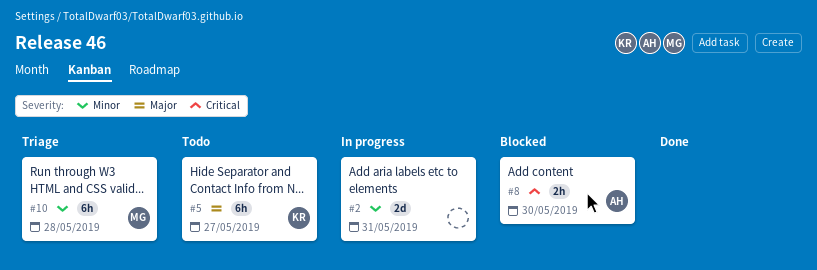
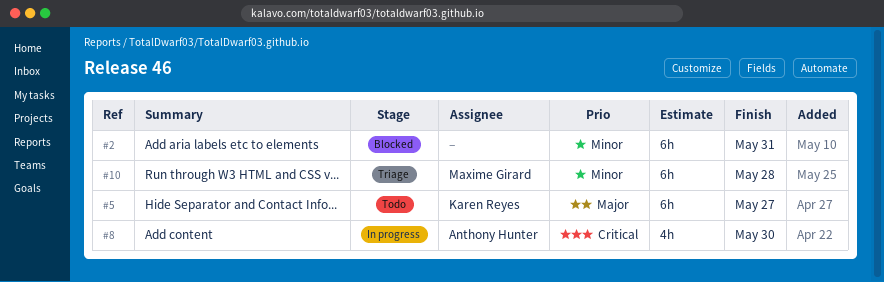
#2, status: In progress -> Blocked
#2, estimate: 2d -> 6h
#8, status: Blocked -> In progress
#8, estimate: 2h -> 4h

